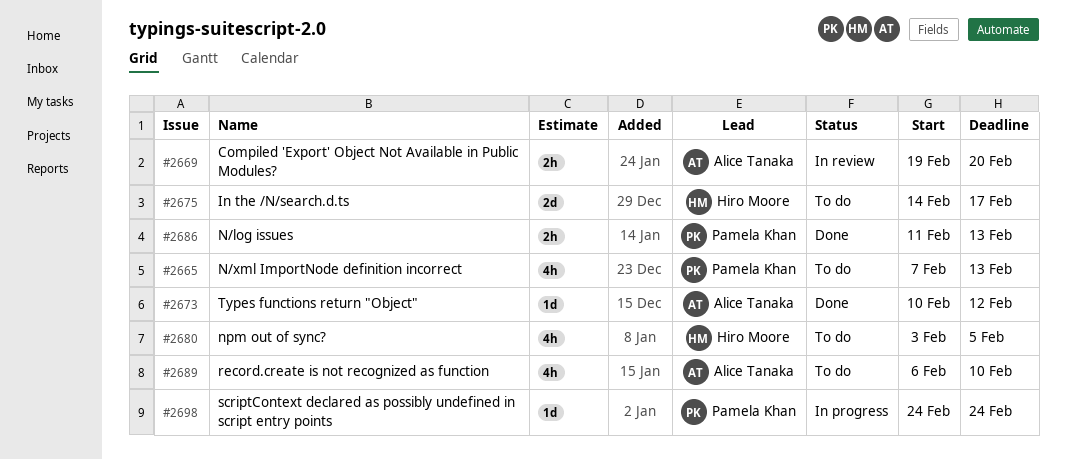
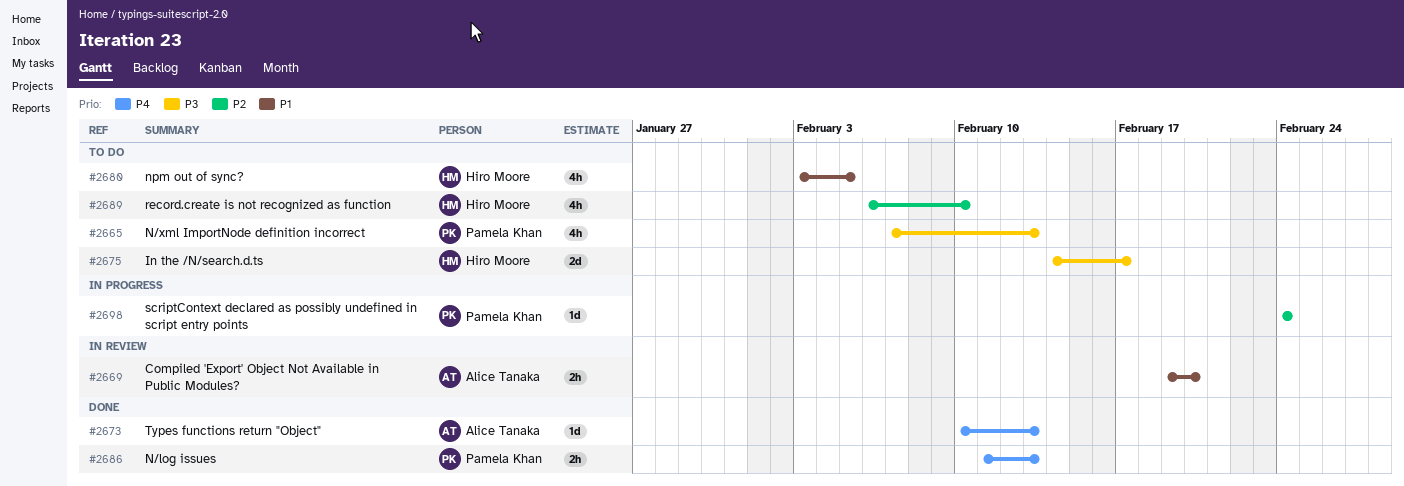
#2673, due: Feb 12 -> Feb 13
#2689, owner: Alice Tanaka -> Hiro Moore

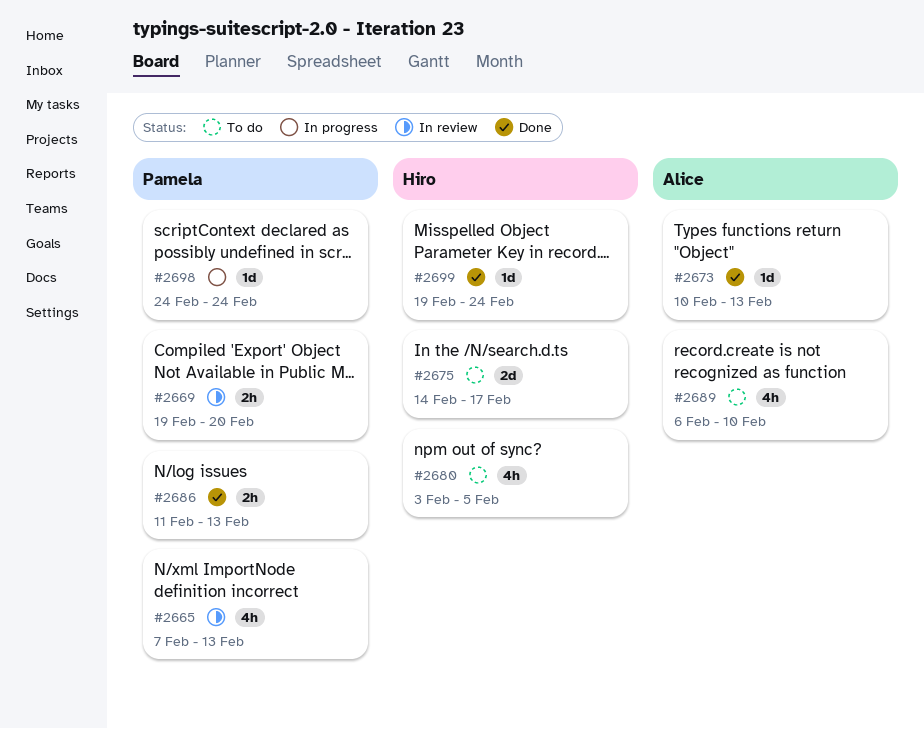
#2665, status: To do -> In review
#2669, owner: Alice Tanaka -> Pamela Khan
#2689, owner: Hiro Moore -> Alice Tanaka
#2699: none -> present

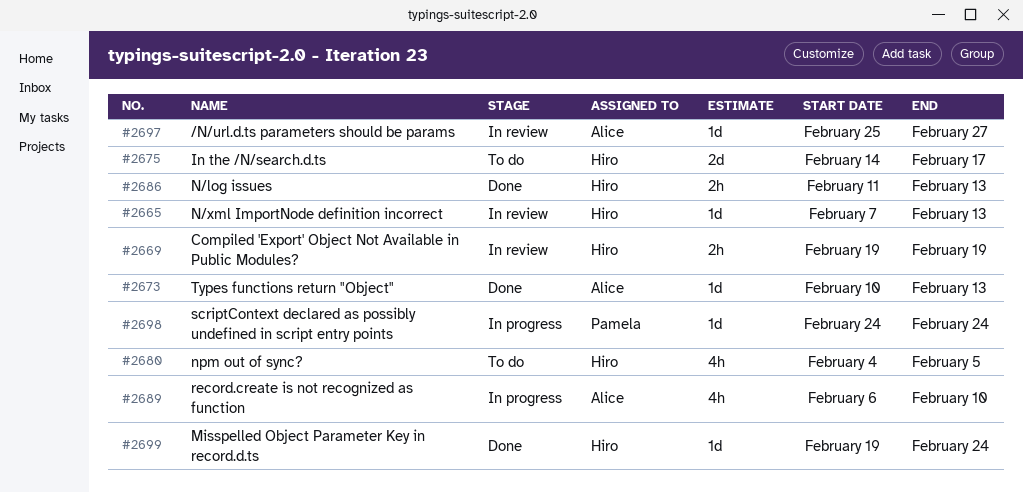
#2665, owner: Pamela -> Hiro
#2665, estimate: 4h -> 1d
#2669, owner: Pamela -> Hiro
#2669, due: Feb 20 -> Feb 19
#2680, start: Feb 3 -> Feb 4
#2686, owner: Pamela -> Hiro
#2689, status: To do -> In progress
#2697: none -> present

